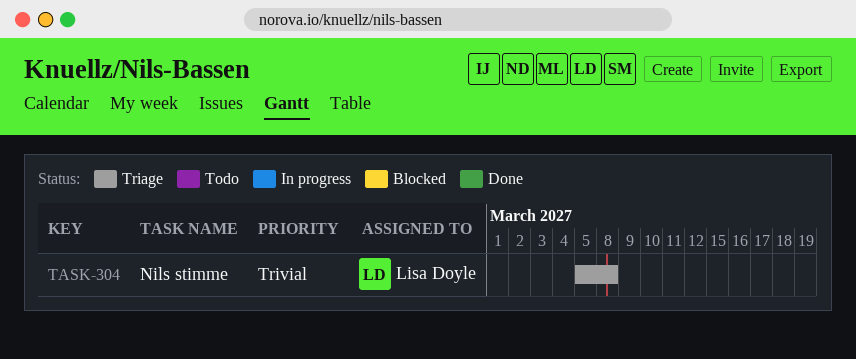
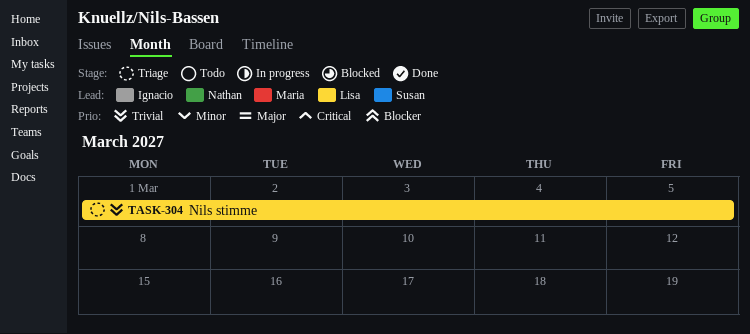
TASK-304, start: Mar 5 -> Mar 1
TASK-304, due: Mar 8 -> Mar 5

